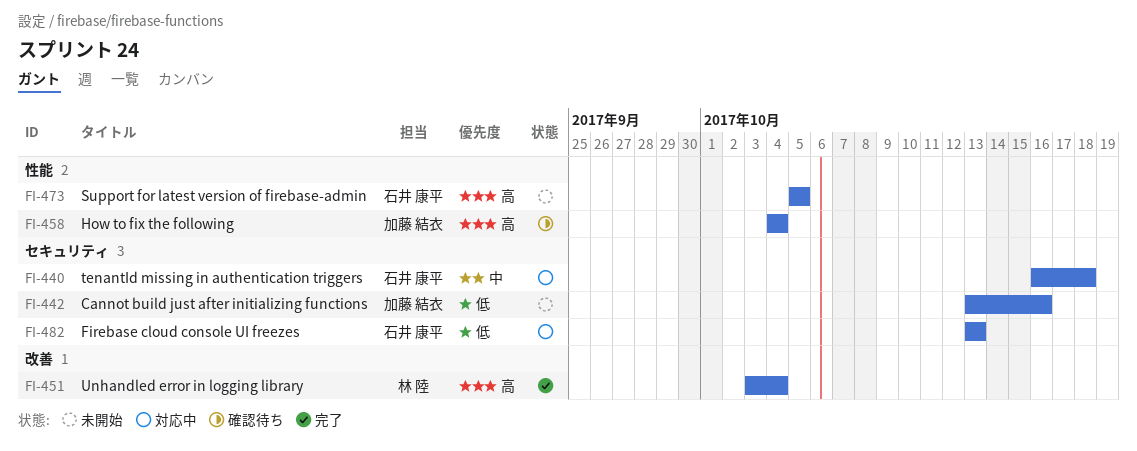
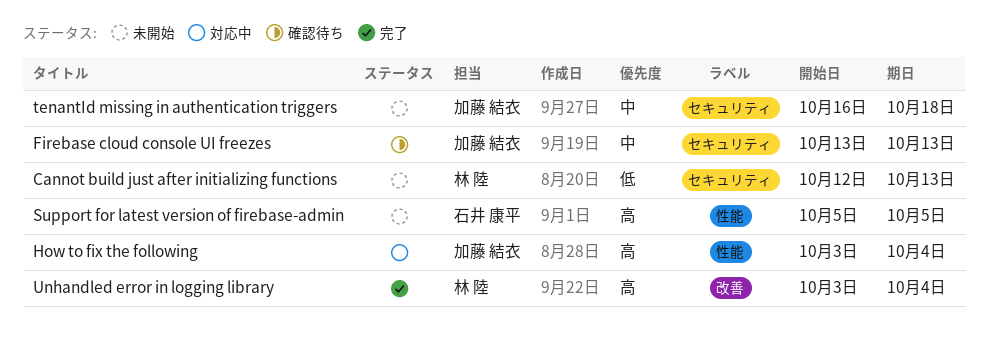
Cannot build just after initializing functions, owner: 加藤 結衣 -> 林 陸
Cannot build just after initializing functions, start: Oct 13 -> Oct 12
Cannot build just after initializing functions, due: Oct 16 -> Oct 13
Firebase cloud console UI freezes, status: 対応中 -> 確認待ち
Firebase cloud console UI freezes, owner: 石井 康平 -> 加藤 結衣
Firebase cloud console UI freezes, priority: 低 -> 中
How to fix the following, status: 確認待ち -> 対応中
How to fix the following, start: Oct 4 -> Oct 3
tenantId missing in authentication triggers, status: 対応中 -> 未開始
tenantId missing in authentication triggers, owner: 石井 康平 -> 加藤 結衣

